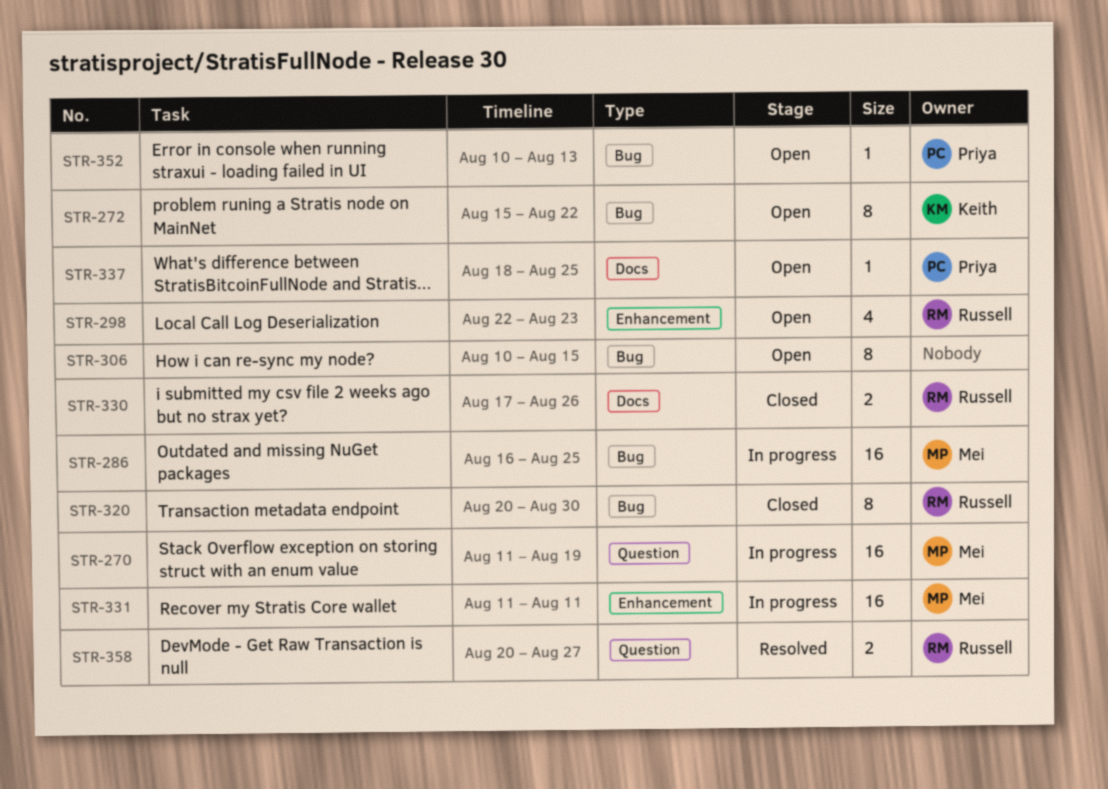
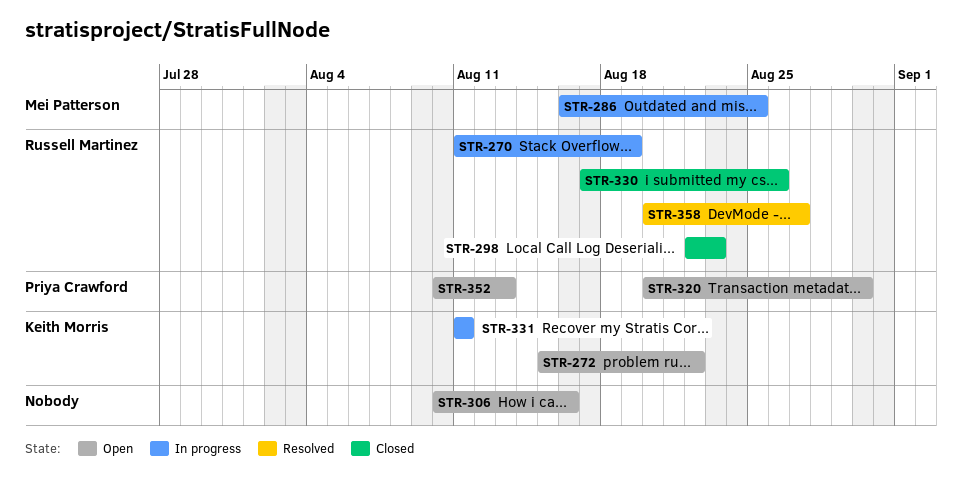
STR-270, owner: Mei Patterson -> Russell Martinez
STR-298, status: Open -> Closed
STR-306, due: Aug 15 -> Aug 16
STR-320, status: Closed -> Open
STR-320, owner: Russell Martinez -> Priya Crawford
STR-331, owner: Mei Patterson -> Keith Morris
STR-337: present -> none

